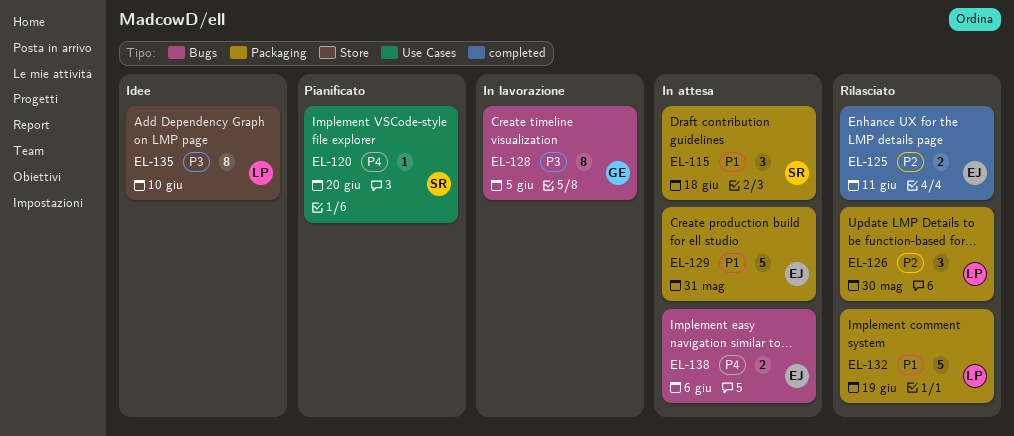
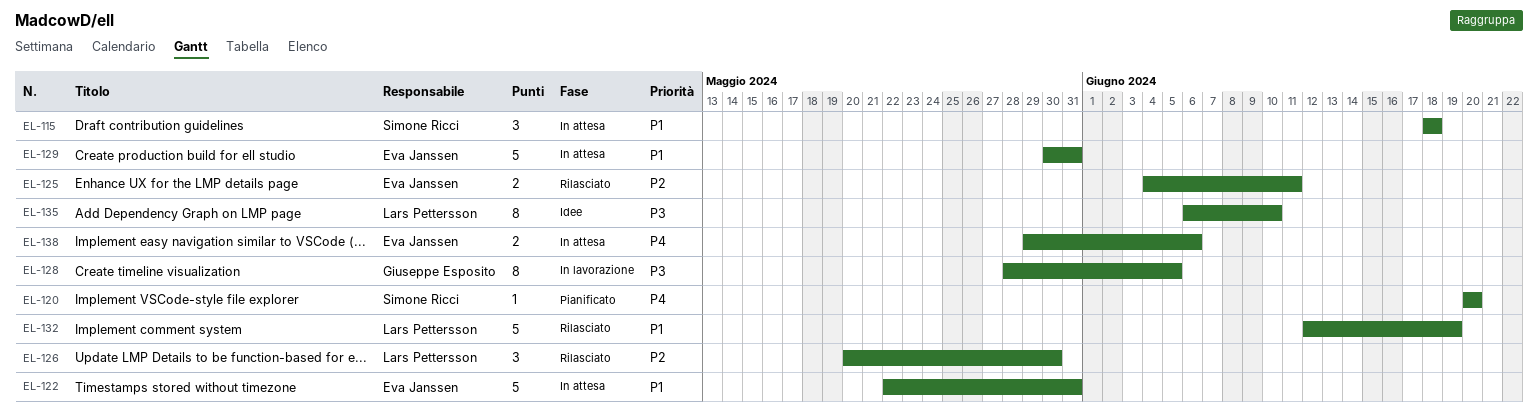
EL-122: none -> present

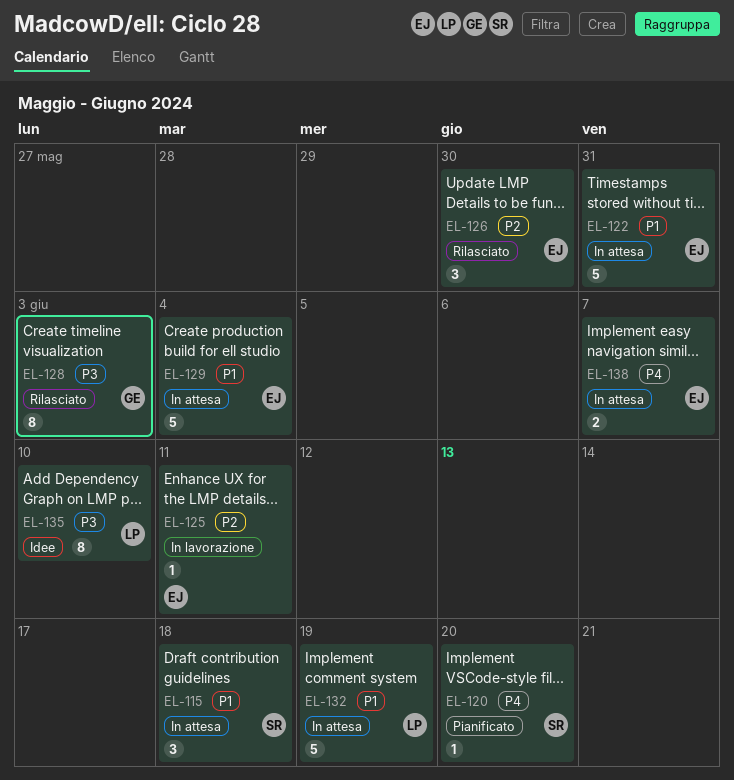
EL-125, status: Rilasciato -> In lavorazione
EL-125, estimate: 2 -> 1
EL-126, owner: Lars Pettersson -> Eva Janssen
EL-128, status: In lavorazione -> Rilasciato
EL-128, due: Jun 5 -> Jun 3
EL-129, due: May 31 -> Jun 4
EL-132, status: Rilasciato -> In attesa
EL-138, due: Jun 6 -> Jun 7

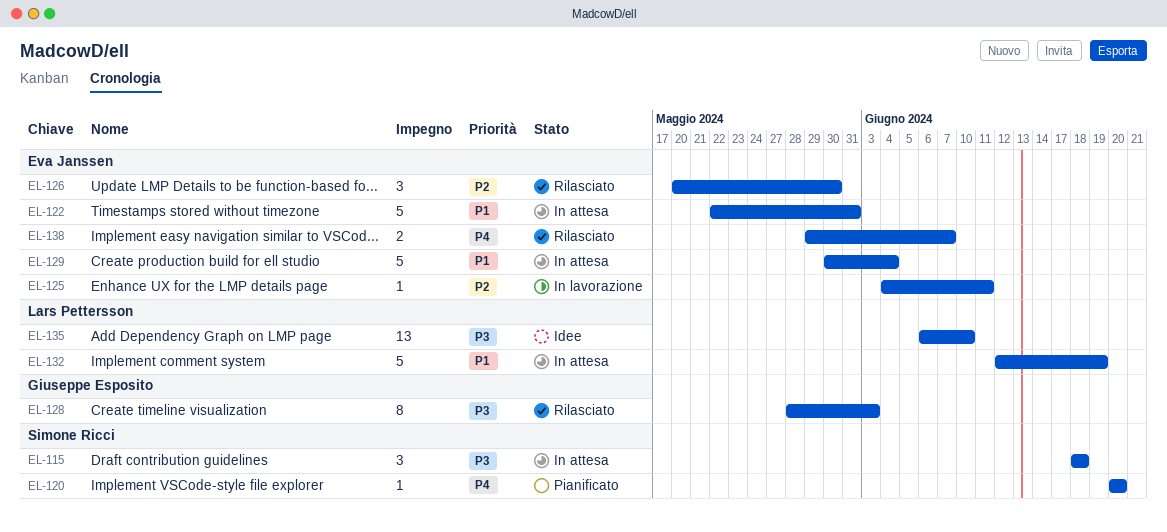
EL-115, priority: P1 -> P3
EL-135, estimate: 8 -> 13
EL-138, status: In attesa -> Rilasciato

